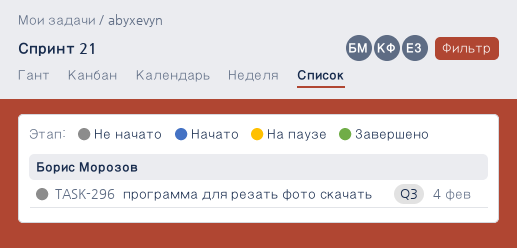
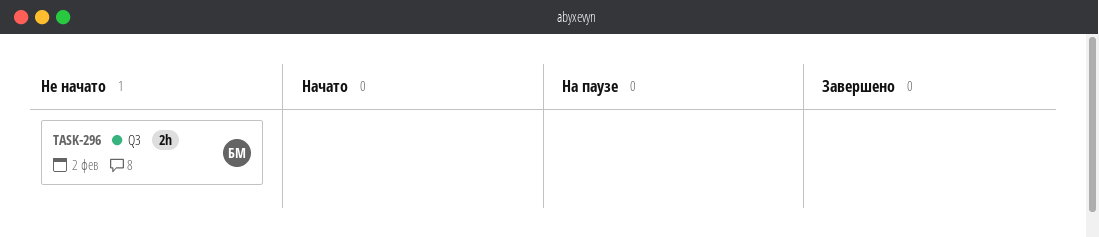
TASK-296, due: Feb 4 -> Feb 2

